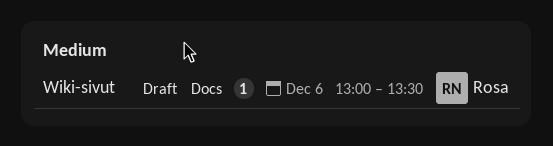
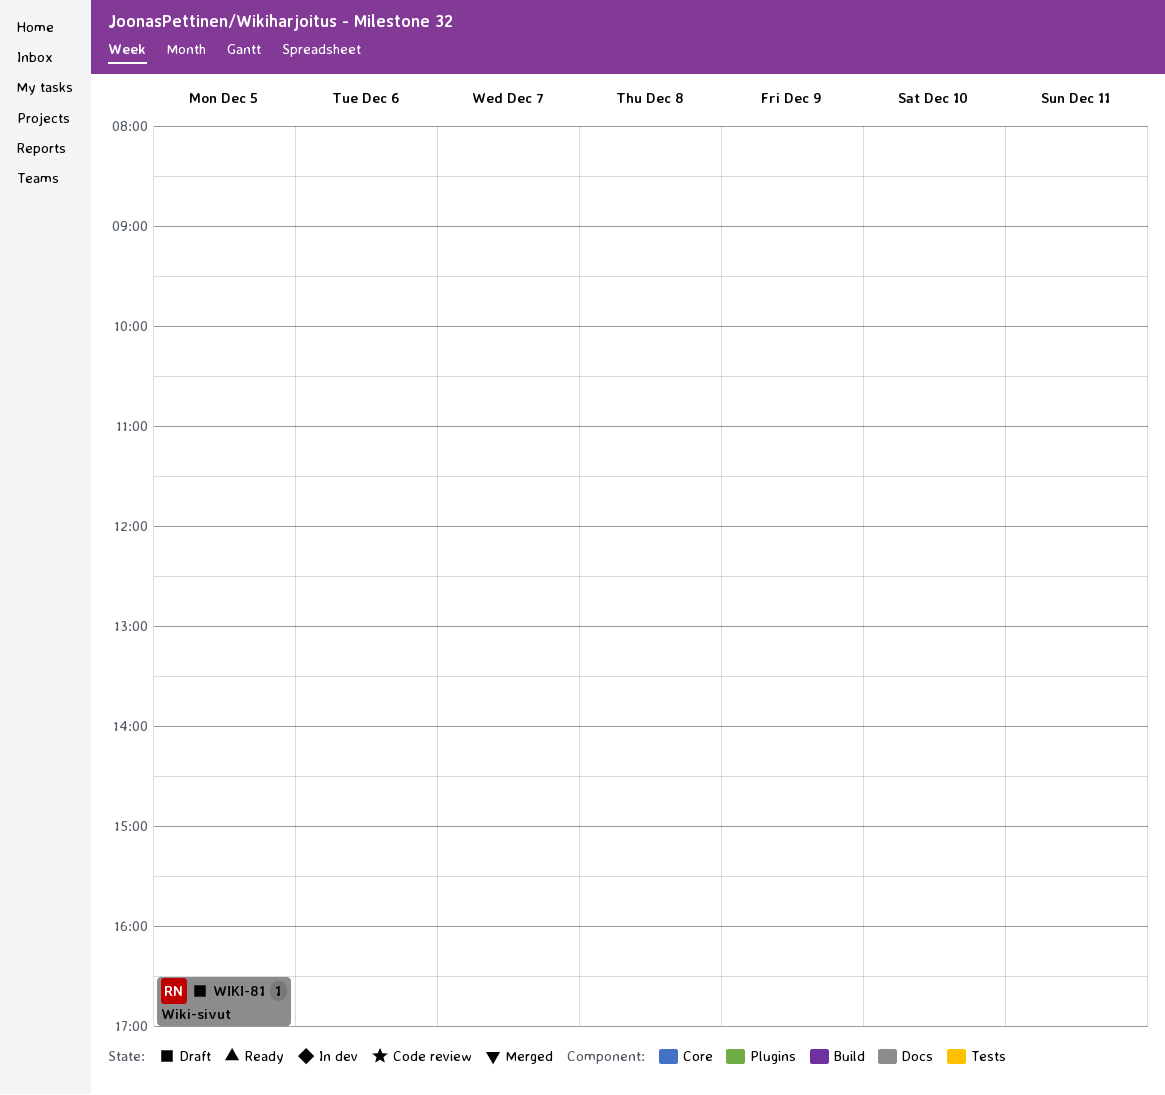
Wiki-sivut, day: Dec 6 -> Dec 5
Wiki-sivut, begins: 13:00 -> 16:30
Wiki-sivut, ends: 13:30 -> 17:00

